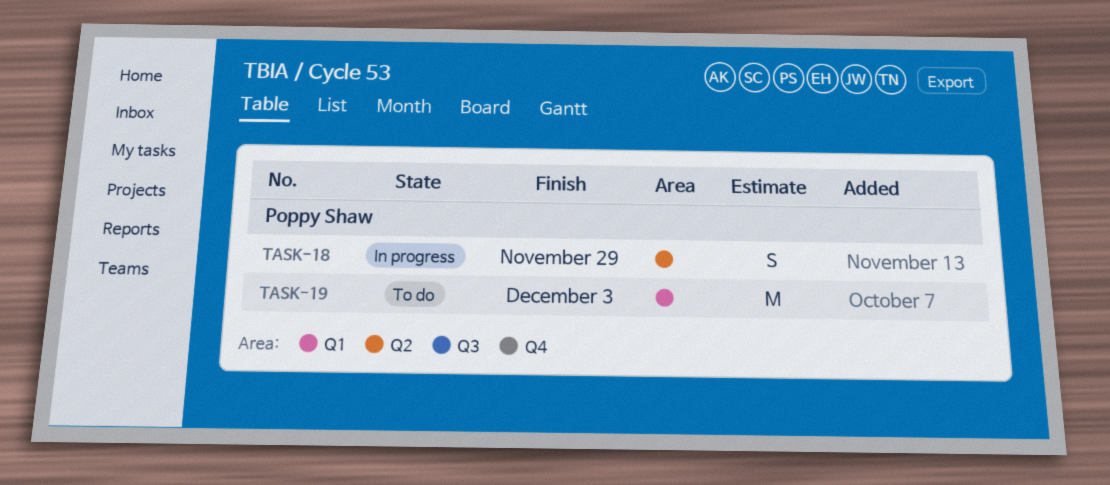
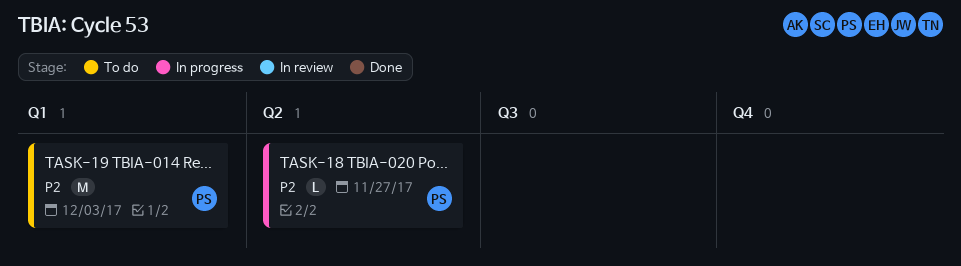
TASK-18, estimate: S -> L
TASK-18, due: Nov 29 -> Nov 27

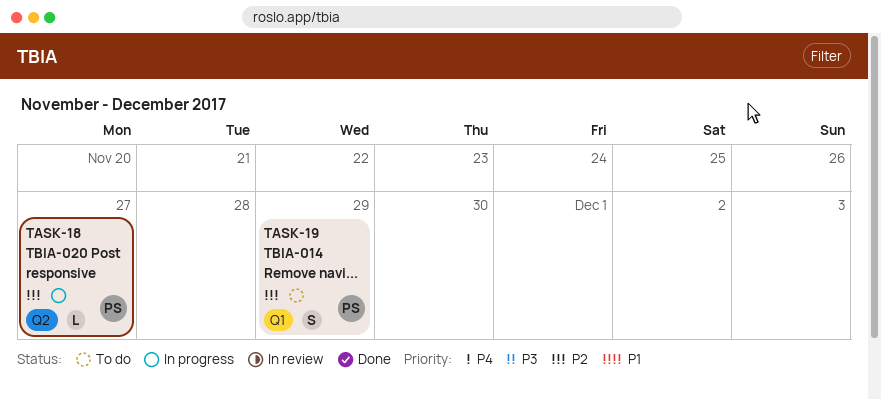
TASK-19, estimate: M -> S
TASK-19, due: Dec 3 -> Nov 29

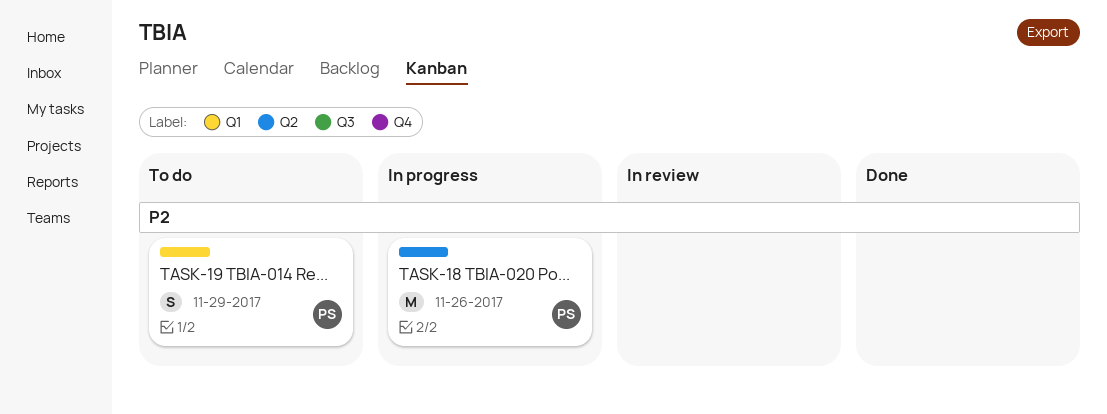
TASK-18, estimate: L -> M
TASK-18, due: Nov 27 -> Nov 26

